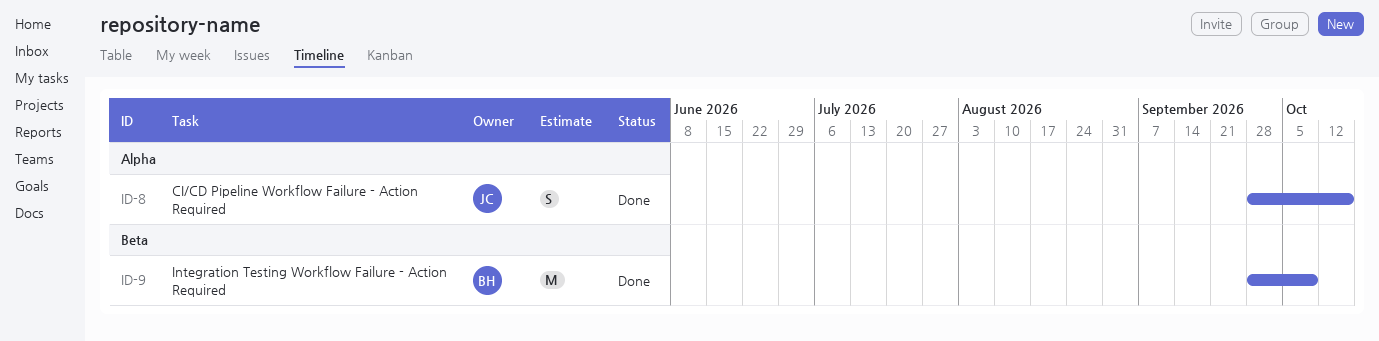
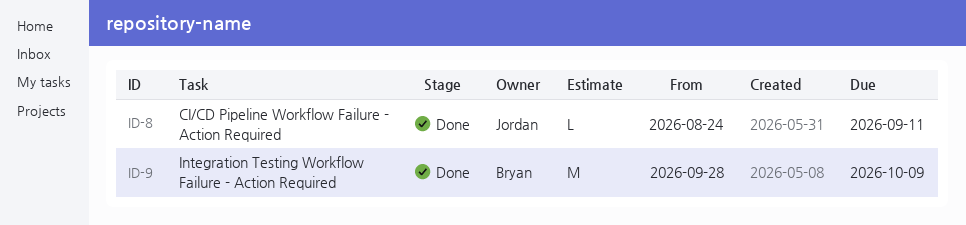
ID-8, estimate: S -> L
ID-8, start: Sep 28 -> Aug 24
ID-8, due: Oct 16 -> Sep 11

